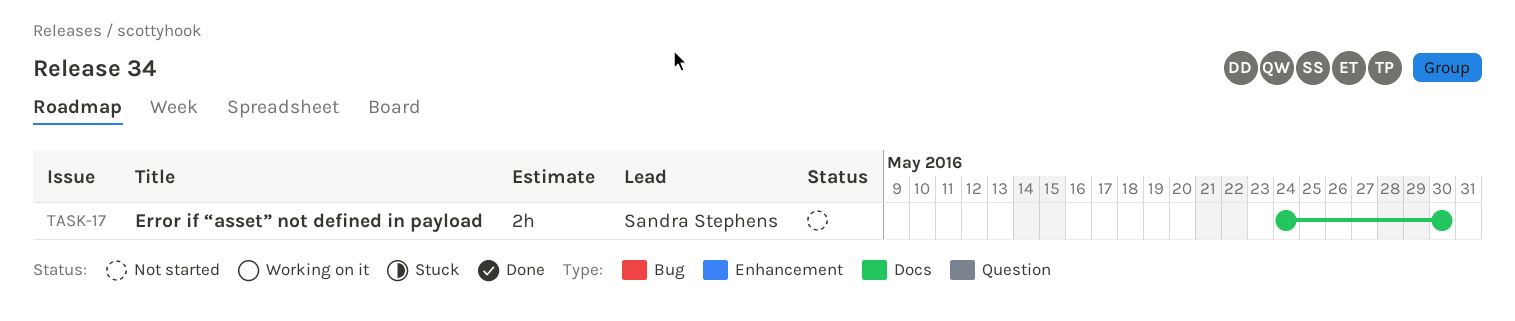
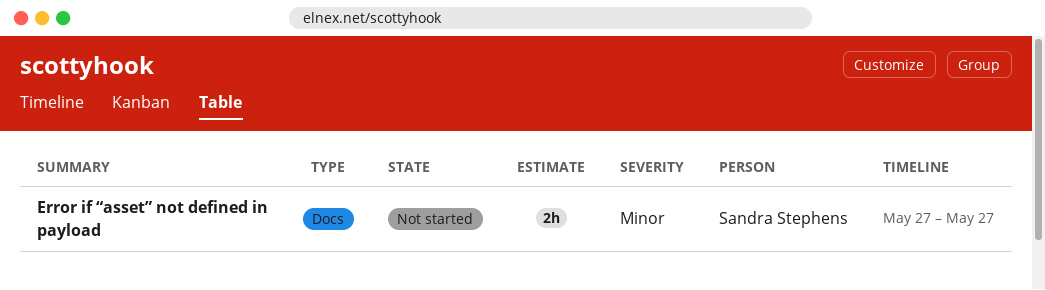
Error if “asset” not defined in payload, start: May 24 -> May 27
Error if “asset” not defined in payload, due: May 30 -> May 27

